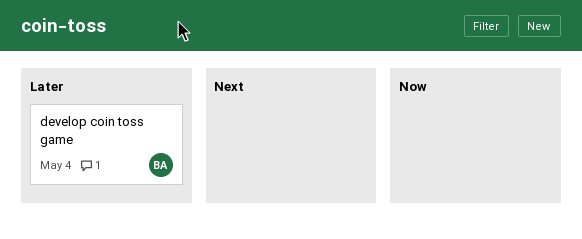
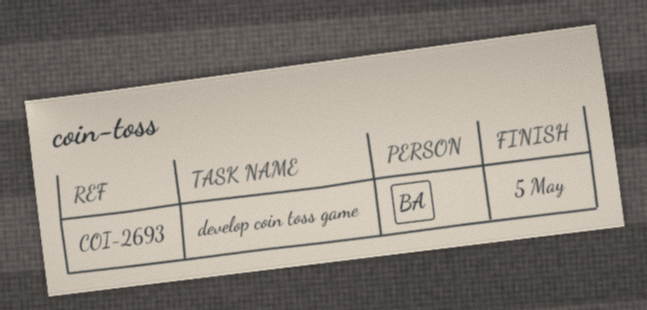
develop coin toss game, due: May 4 -> May 5

